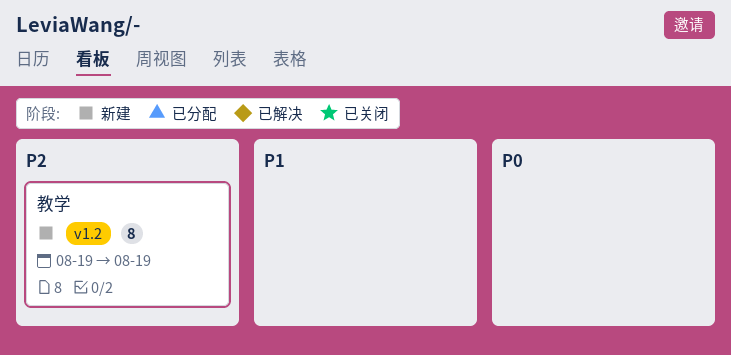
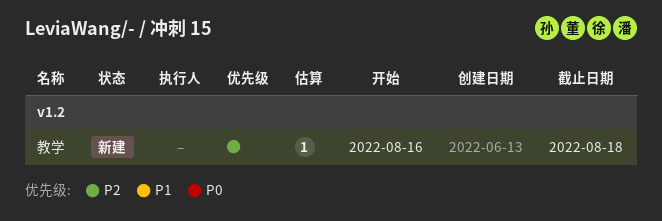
教学, estimate: 8 -> 1
教学, start: Aug 19 -> Aug 16
教学, due: Aug 19 -> Aug 18

